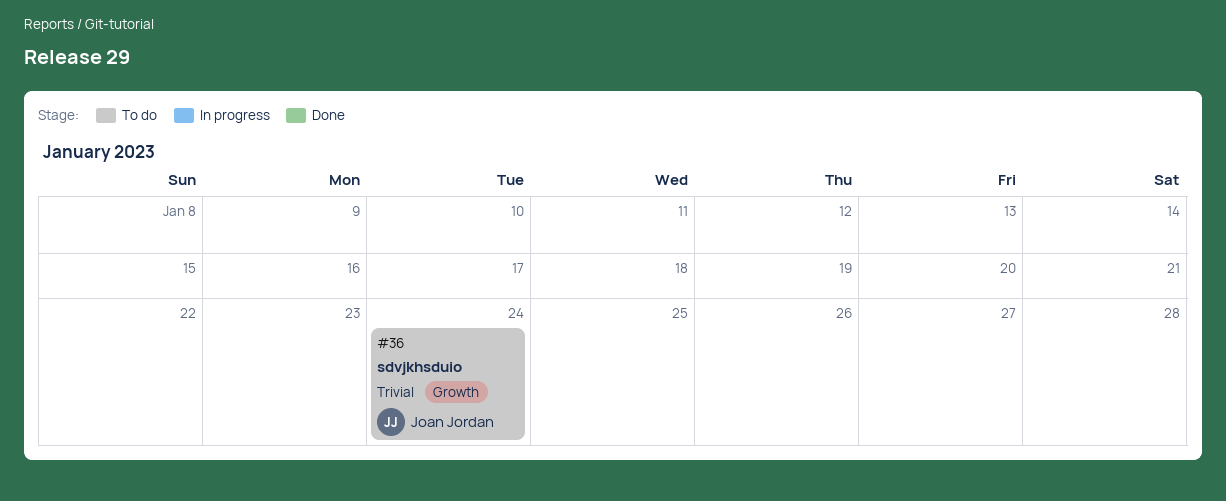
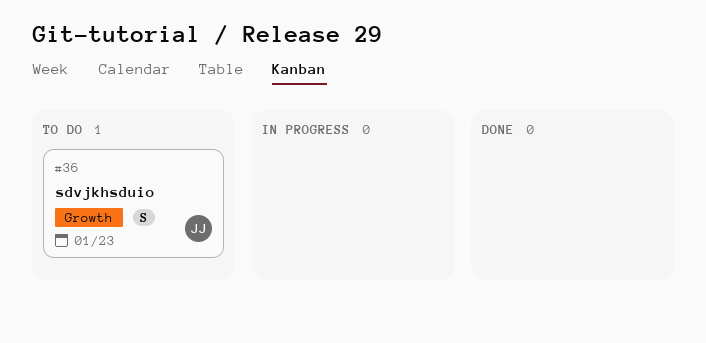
#36, due: Jan 24 -> Jan 23

